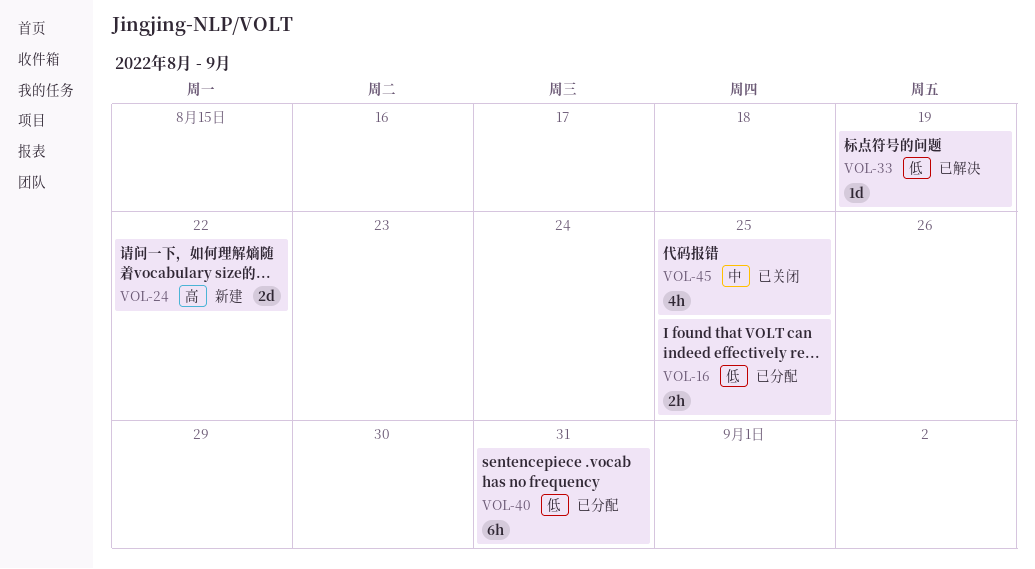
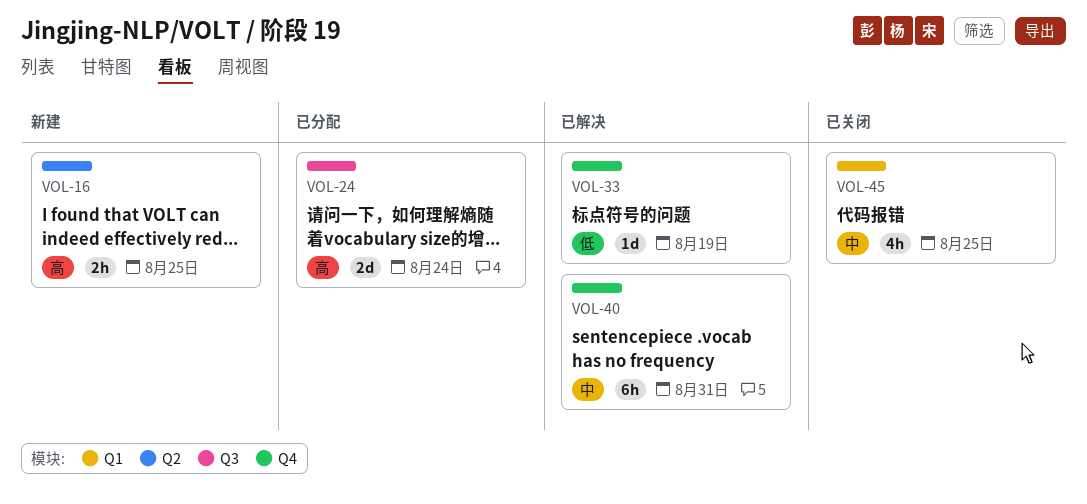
VOL-16, status: 已分配 -> 新建
VOL-16, priority: 低 -> 高
VOL-24, status: 新建 -> 已分配
VOL-24, due: Aug 22 -> Aug 24
VOL-40, status: 已分配 -> 已解决
VOL-40, priority: 低 -> 中

